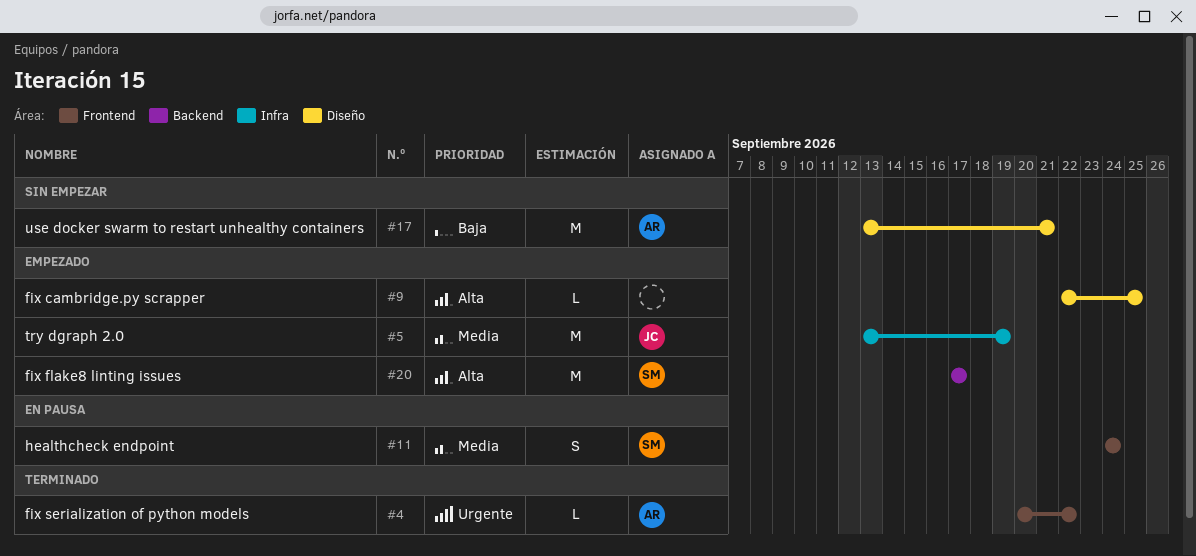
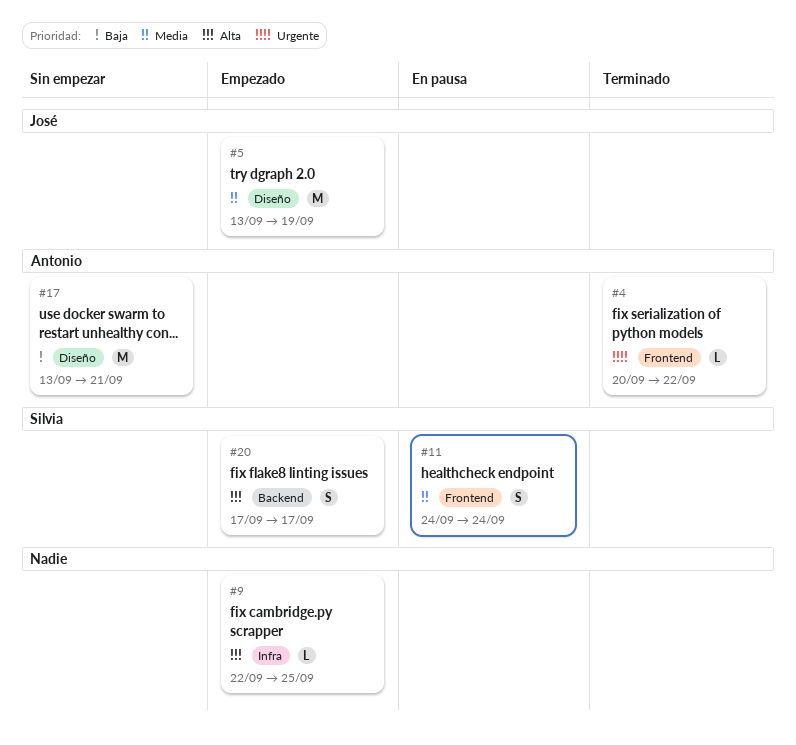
#5, label: Infra -> Diseño
#9, label: Diseño -> Infra
#20, estimate: M -> S

